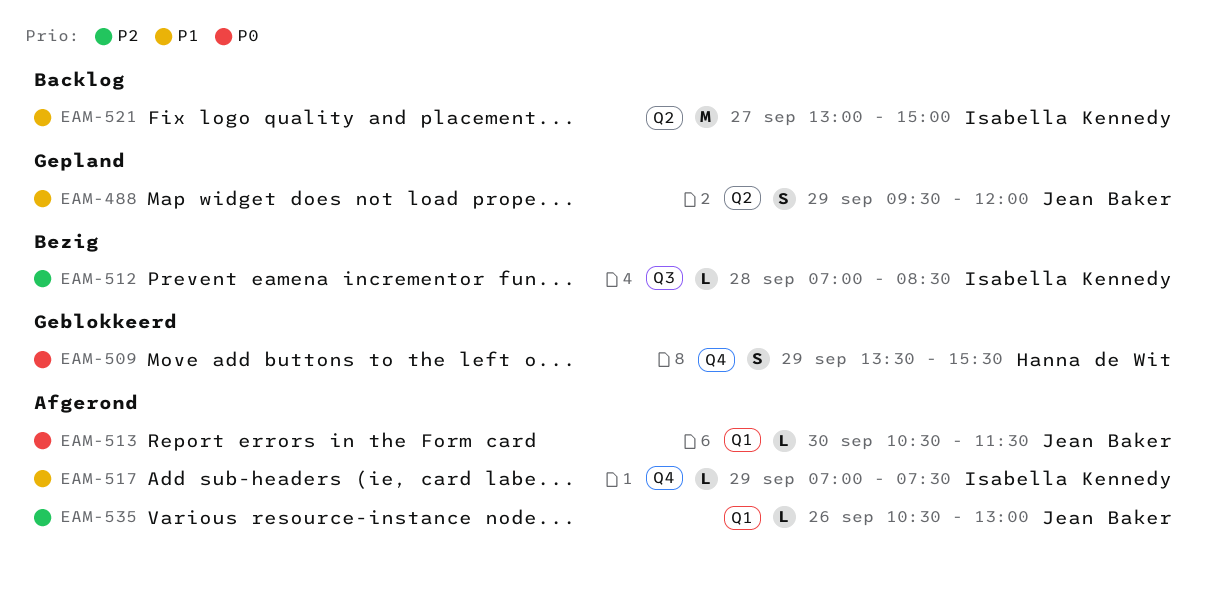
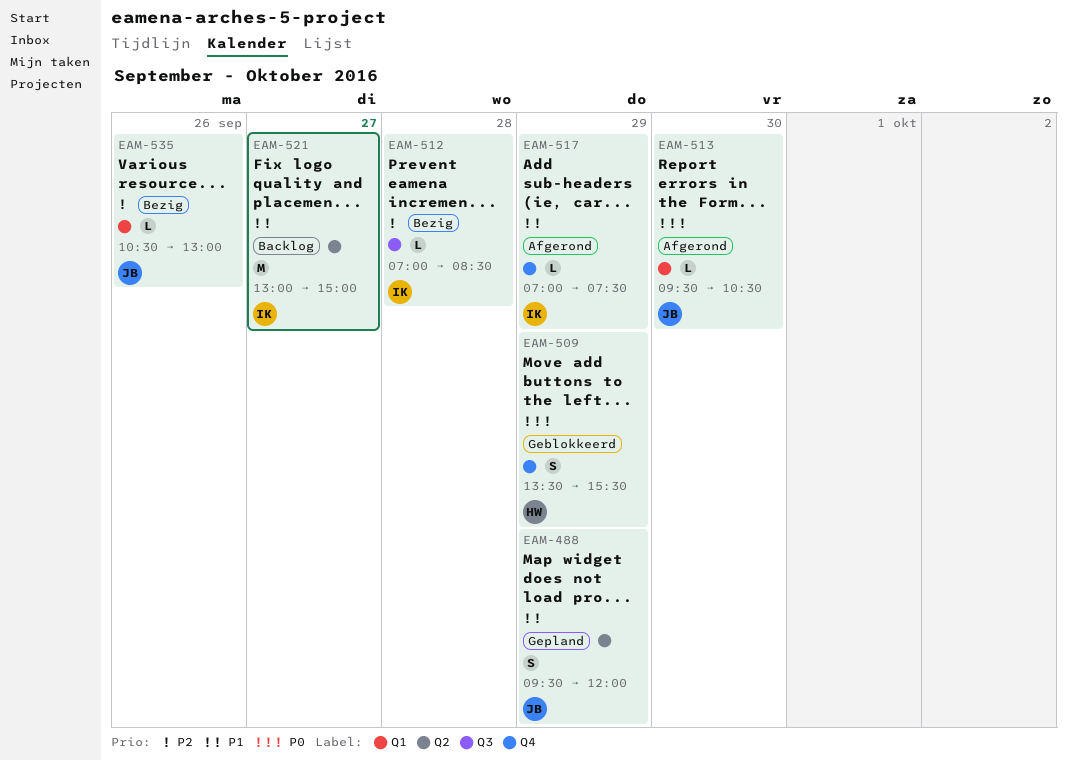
EAM-513, begins: 10:30 -> 09:30
EAM-513, ends: 11:30 -> 10:30
EAM-535, status: Afgerond -> Bezig

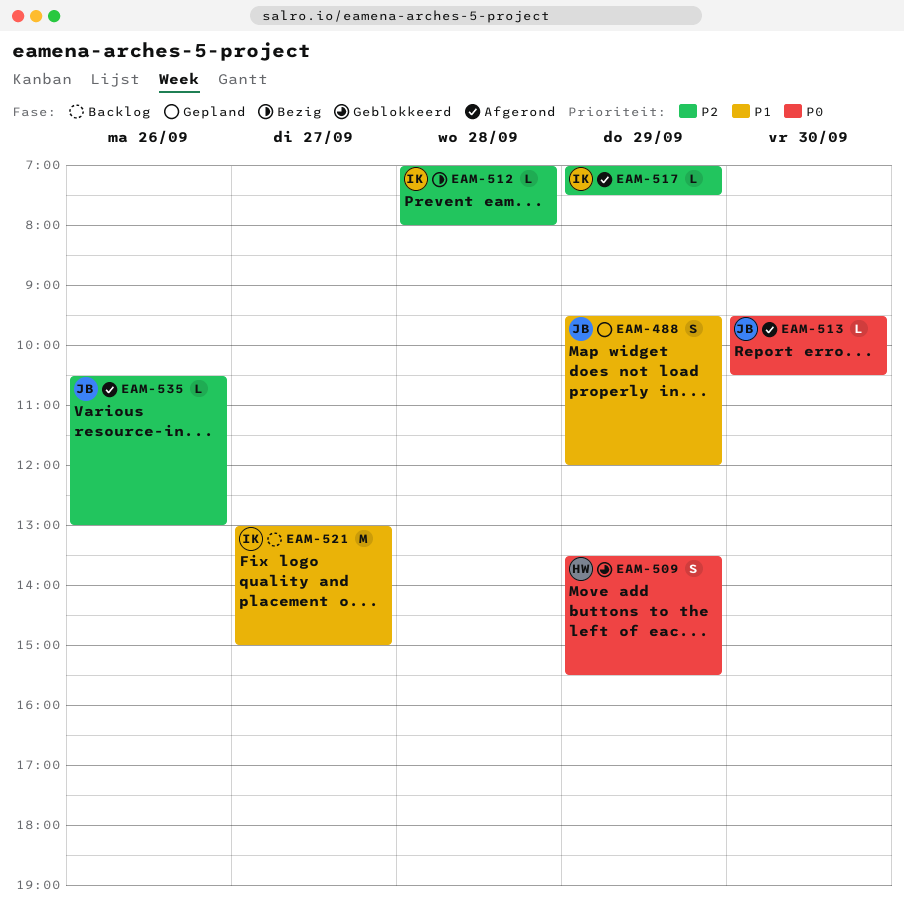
EAM-512, ends: 08:30 -> 08:00
EAM-517, priority: P1 -> P2
EAM-535, status: Bezig -> Afgerond

